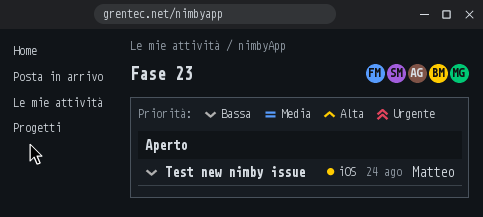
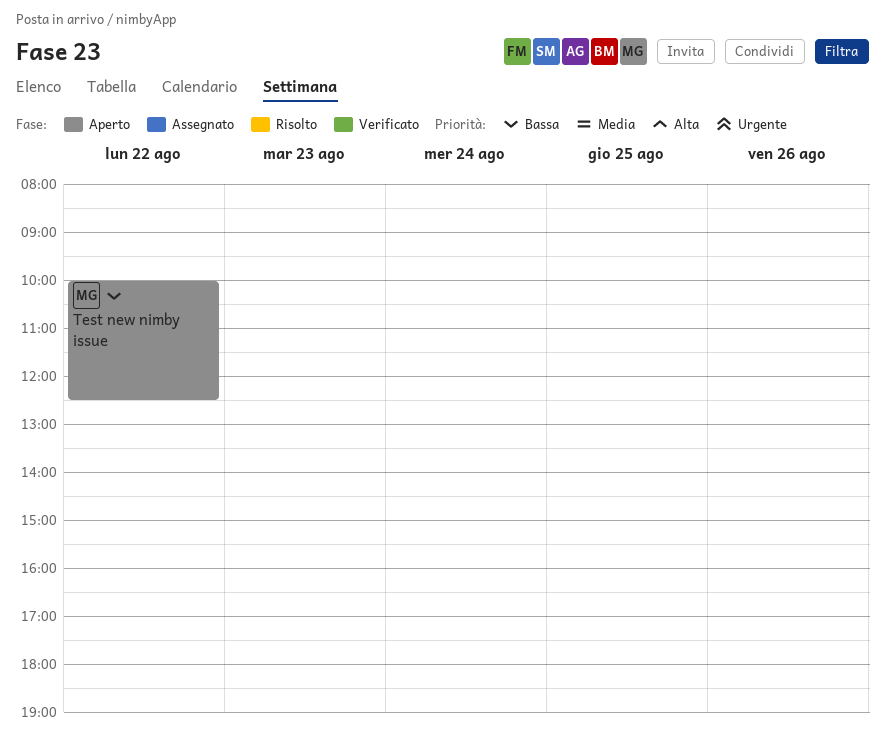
Test new nimby issue, day: Aug 24 -> Aug 22

